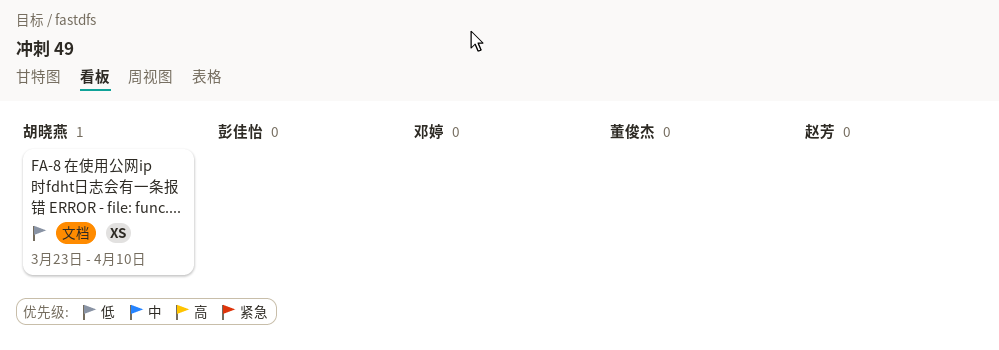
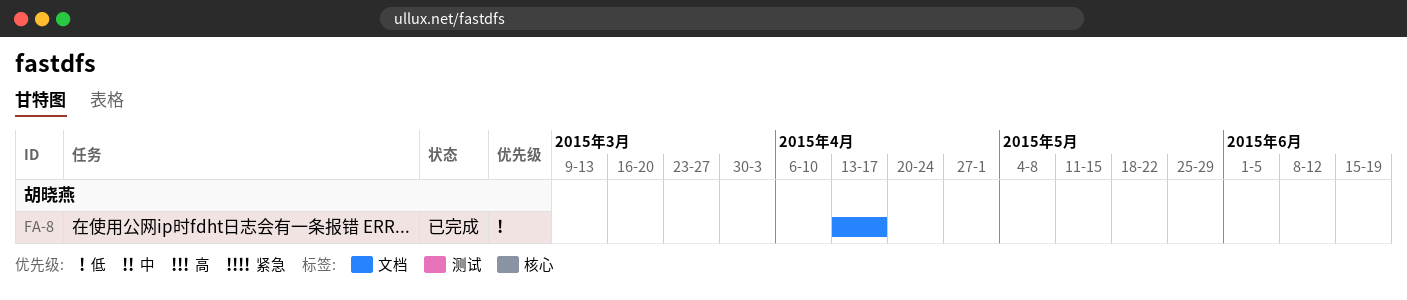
FA-8, start: Mar 23 -> Apr 13
FA-8, due: Apr 10 -> Apr 17

